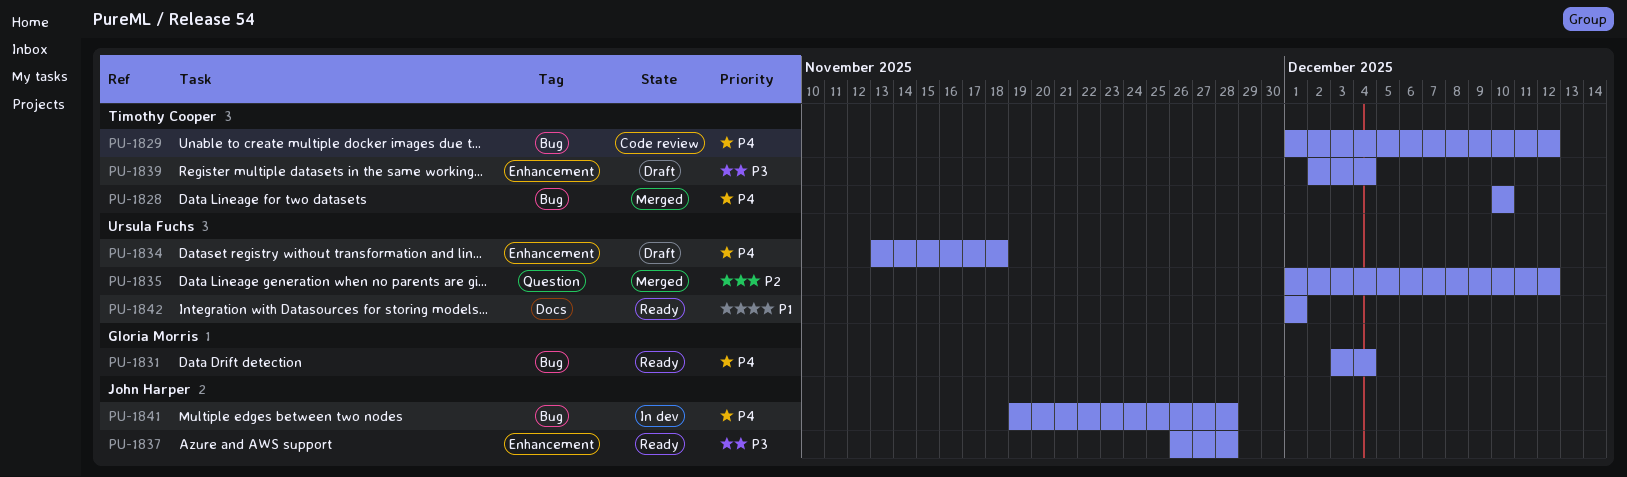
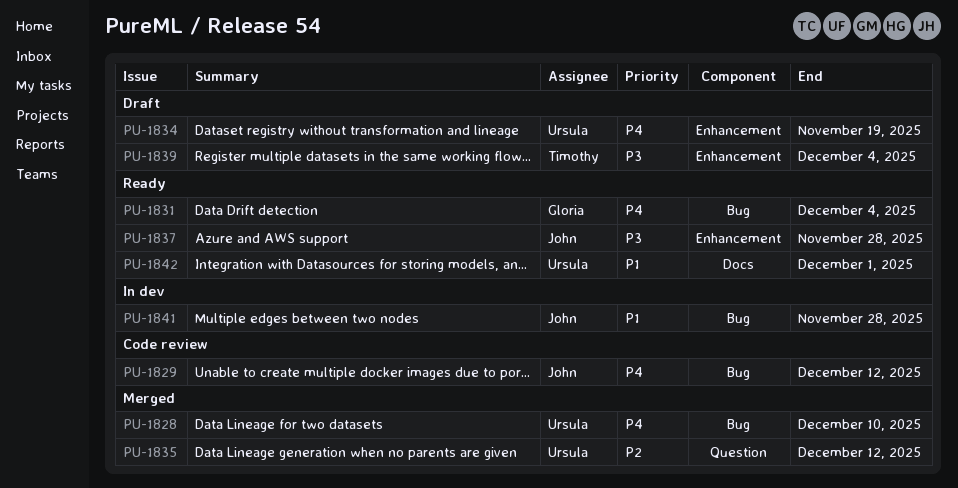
PU-1828, owner: Timothy Cooper -> Ursula Fuchs
PU-1829, owner: Timothy Cooper -> John Harper
PU-1834, due: Nov 18 -> Nov 19
PU-1841, priority: P4 -> P1

